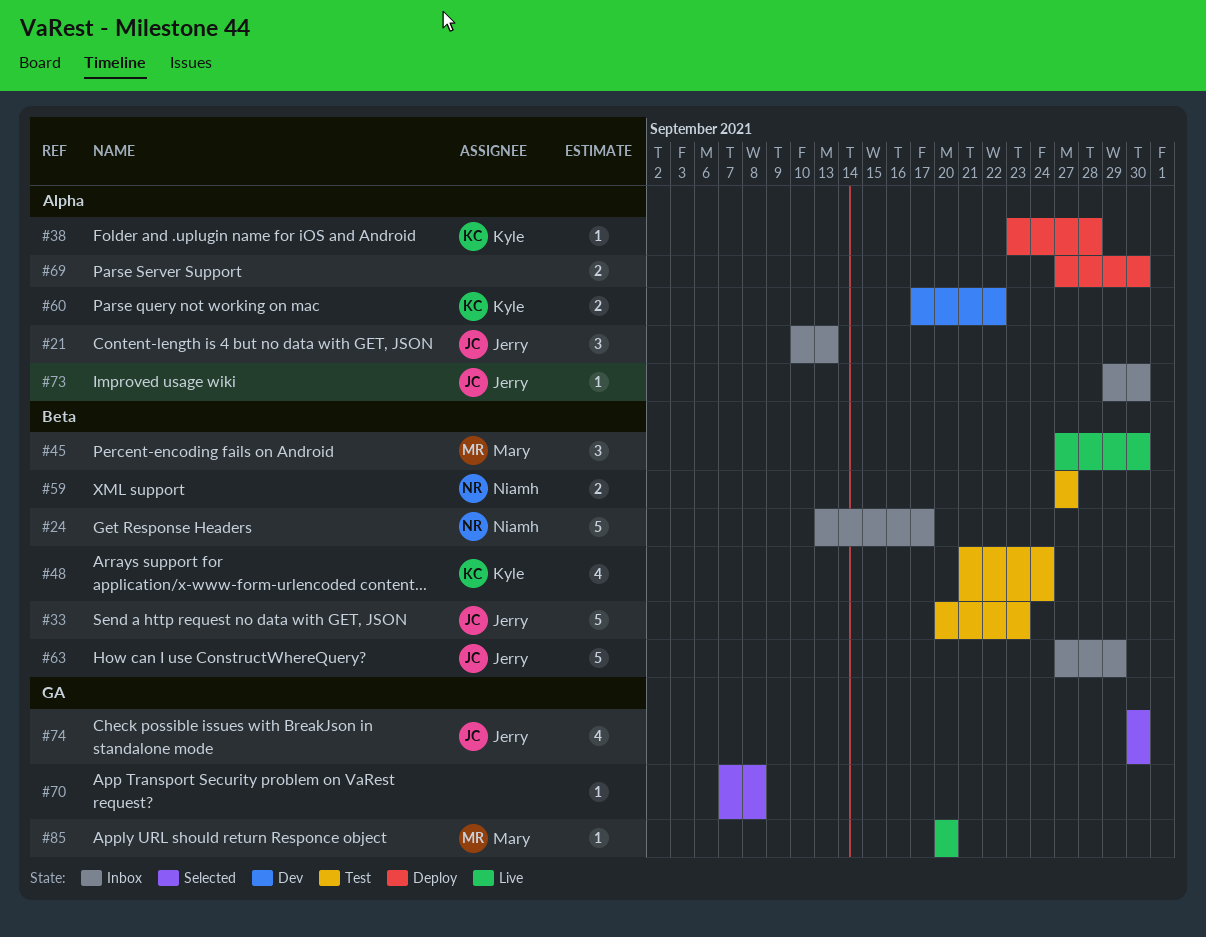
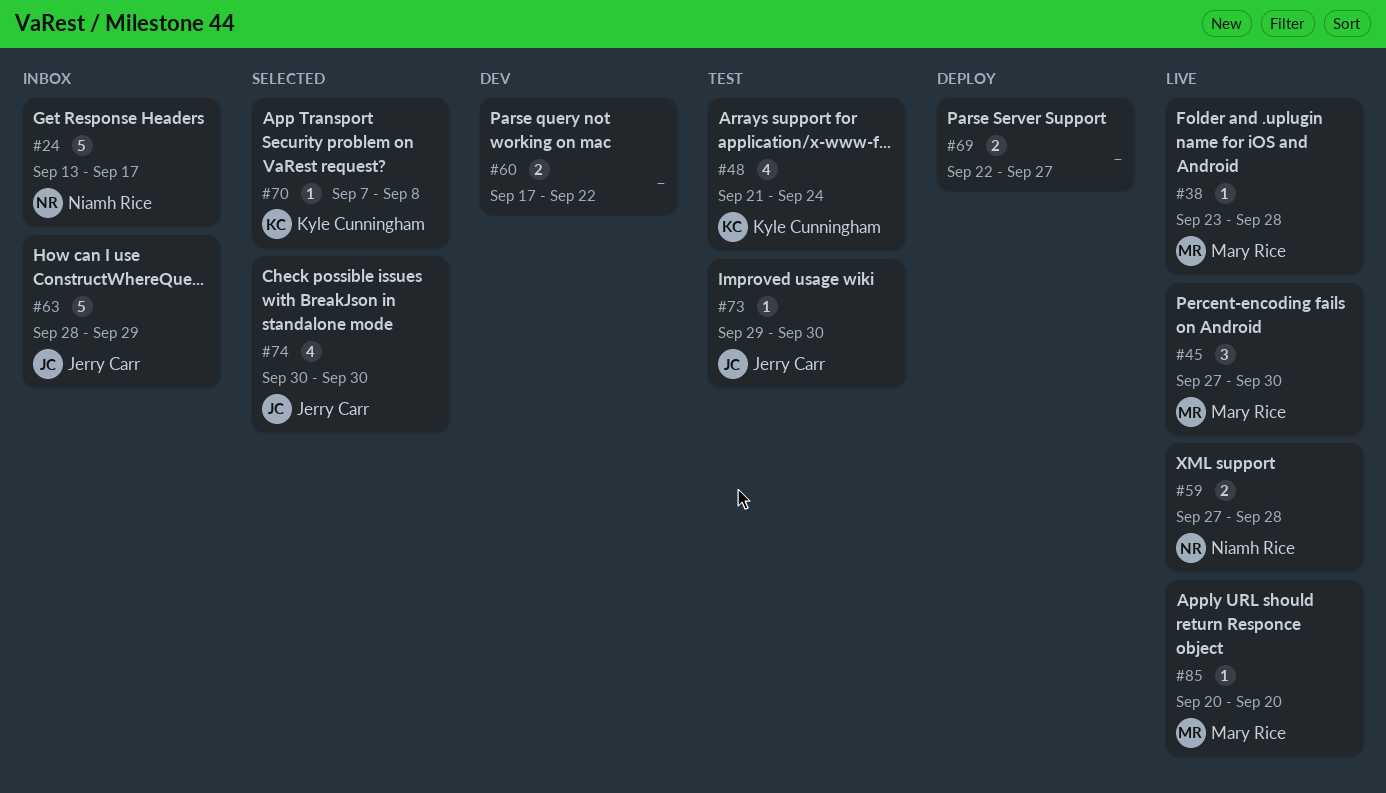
#21: present -> none
#33: present -> none
#38, status: Deploy -> Live
#38, owner: Kyle Cunningham -> Mary Rice
#59, status: Test -> Live
#59, due: Sep 27 -> Sep 28
#60, owner: Kyle Cunningham -> none
#63, start: Sep 27 -> Sep 28
#69, start: Sep 27 -> Sep 22
#69, due: Sep 30 -> Sep 27
#70, owner: none -> Kyle Cunningham
#73, status: Inbox -> Test

